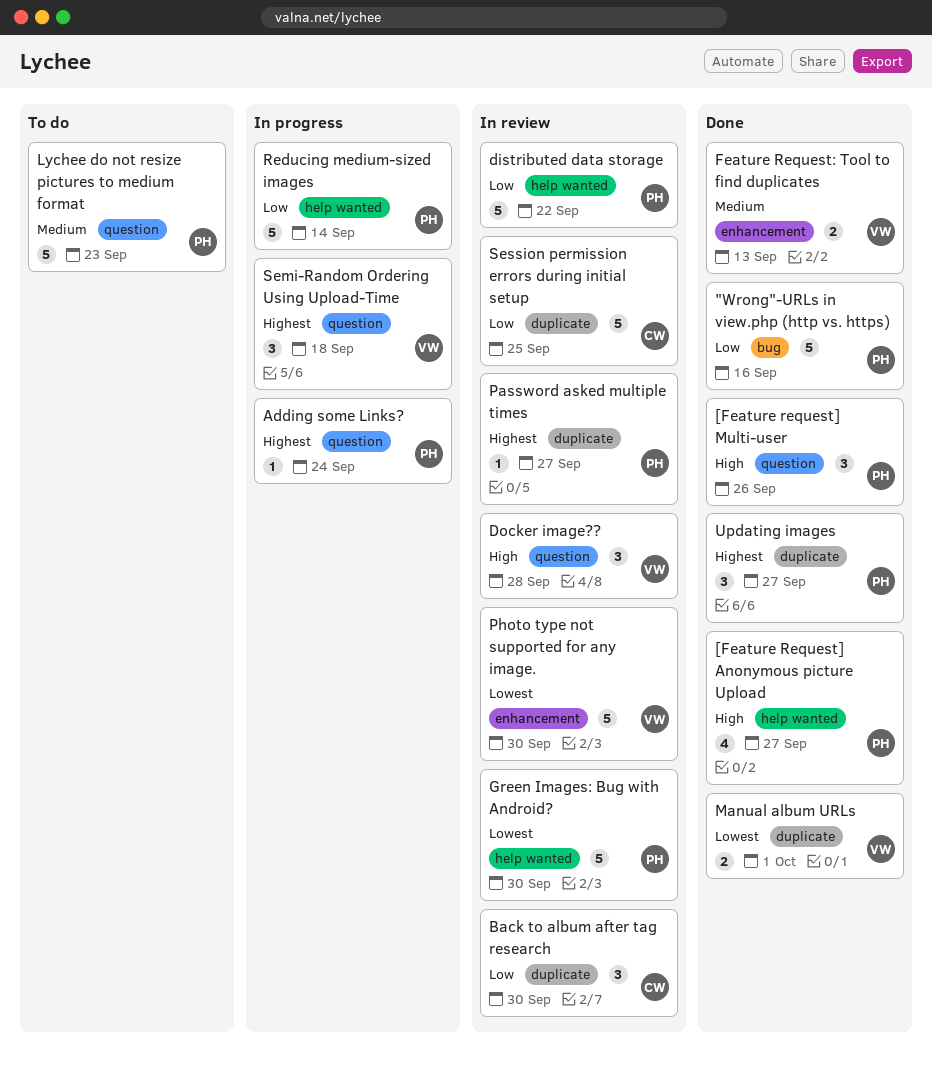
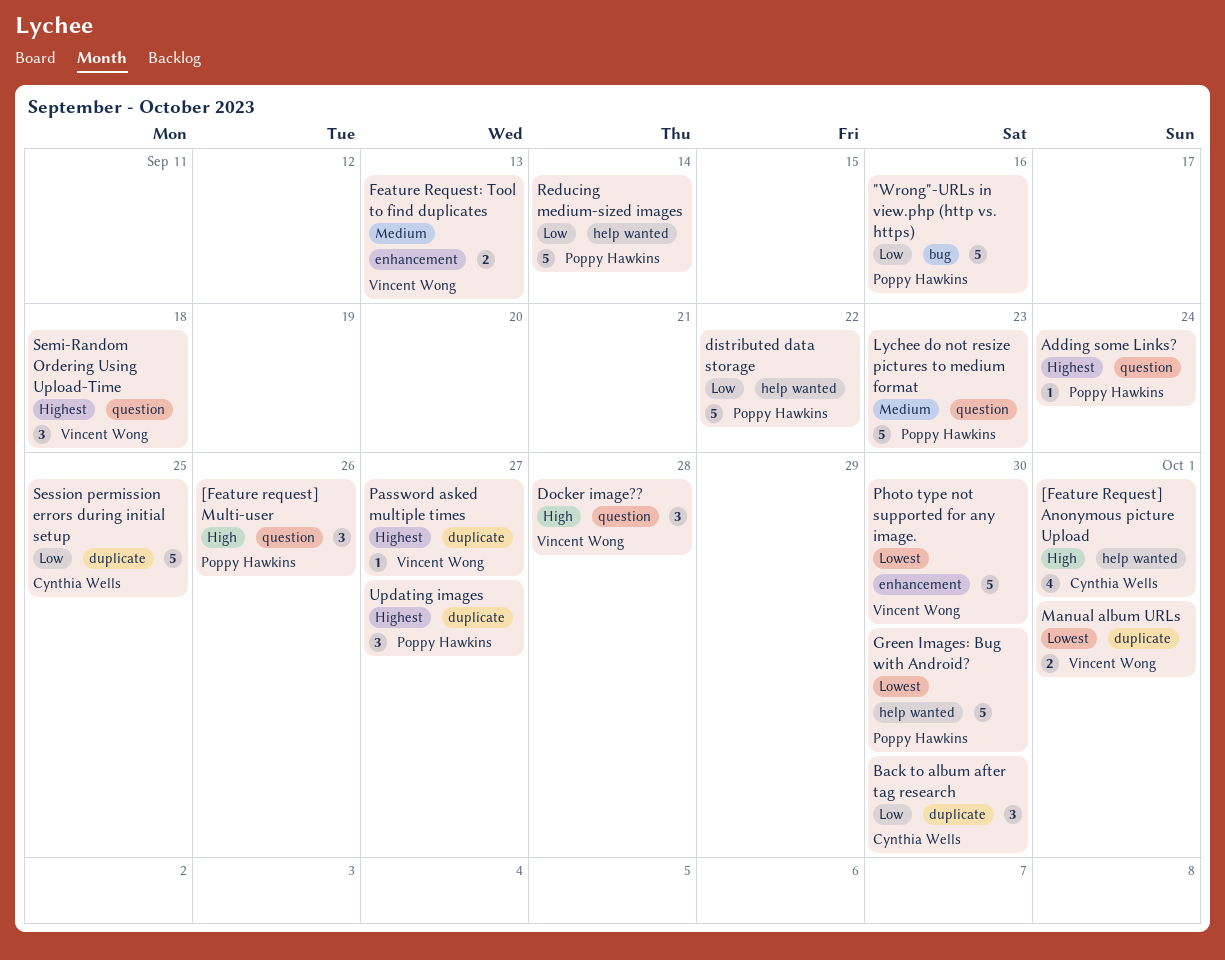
[Feature Request] Anonymous picture Upload, owner: Poppy Hawkins -> Cynthia Wells
[Feature Request] Anonymous picture Upload, due: Sep 27 -> Oct 1
Password asked multiple times, owner: Poppy Hawkins -> Vincent Wong

